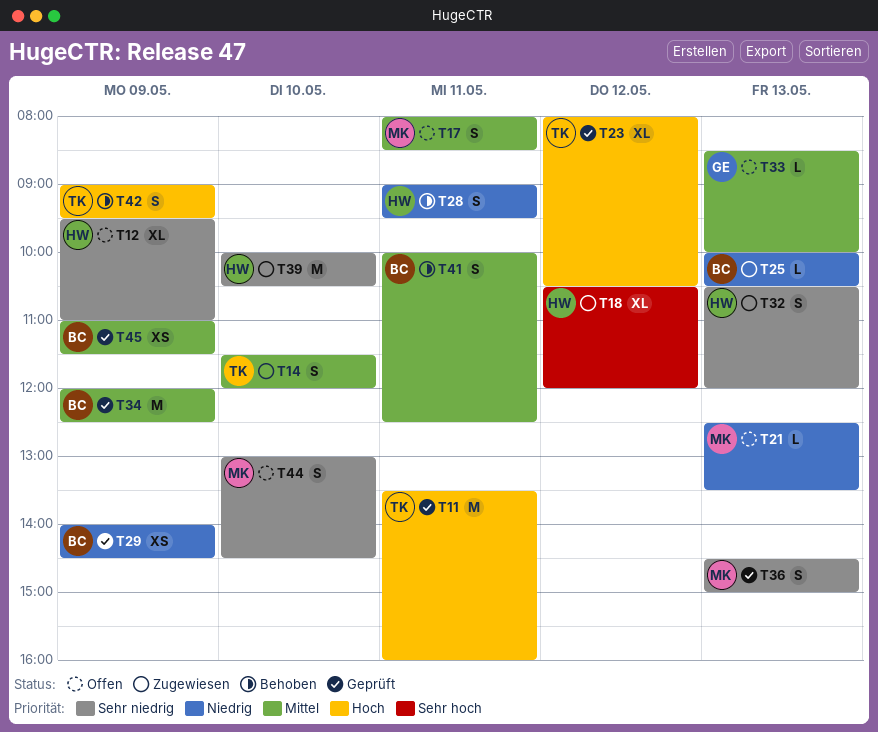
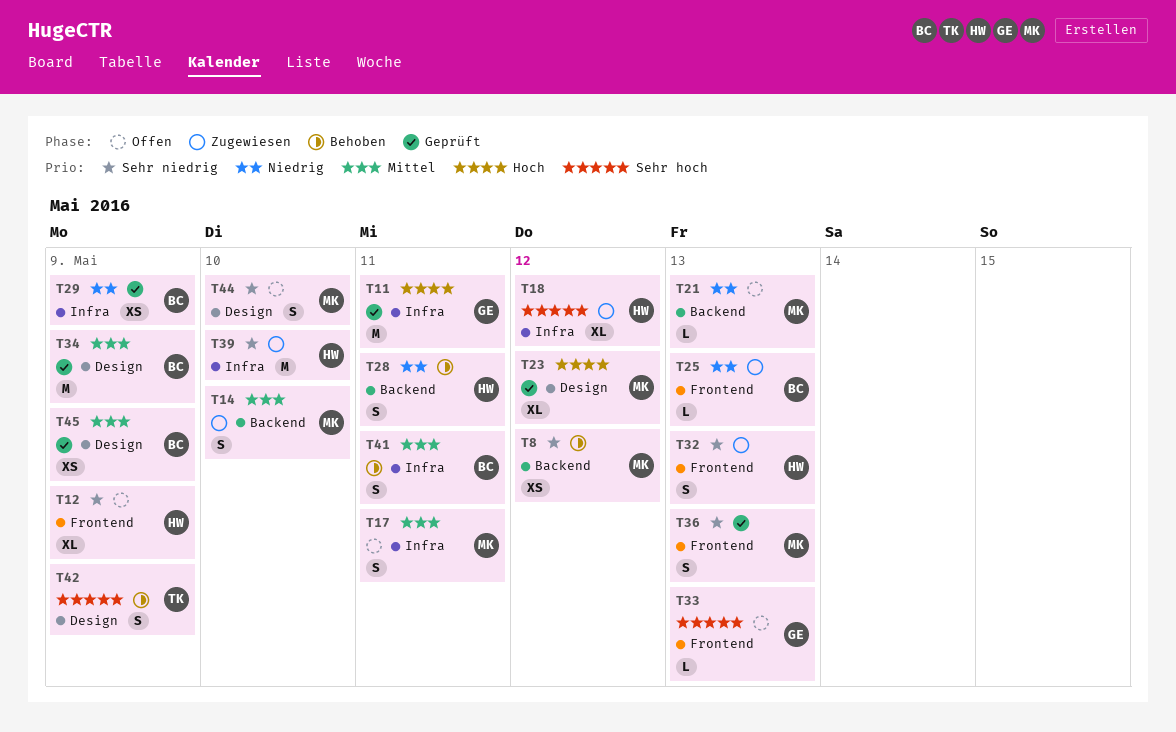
T8: none -> present
T11, owner: TK -> GE
T14, owner: TK -> MK
T23, owner: TK -> MK
T33, priority: Mittel -> Sehr hoch
T42, priority: Hoch -> Sehr hoch

